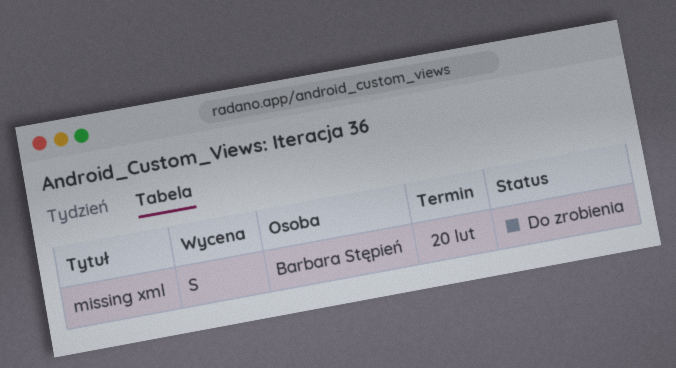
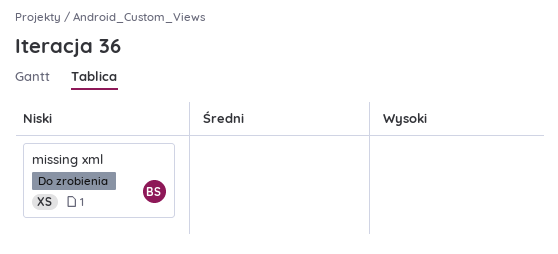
missing xml, estimate: S -> XS

